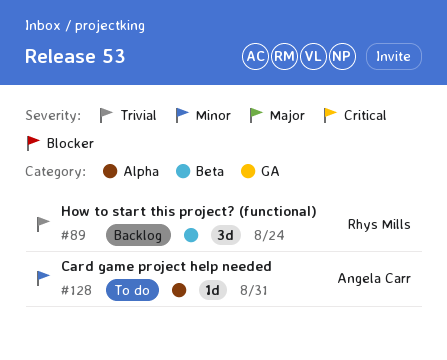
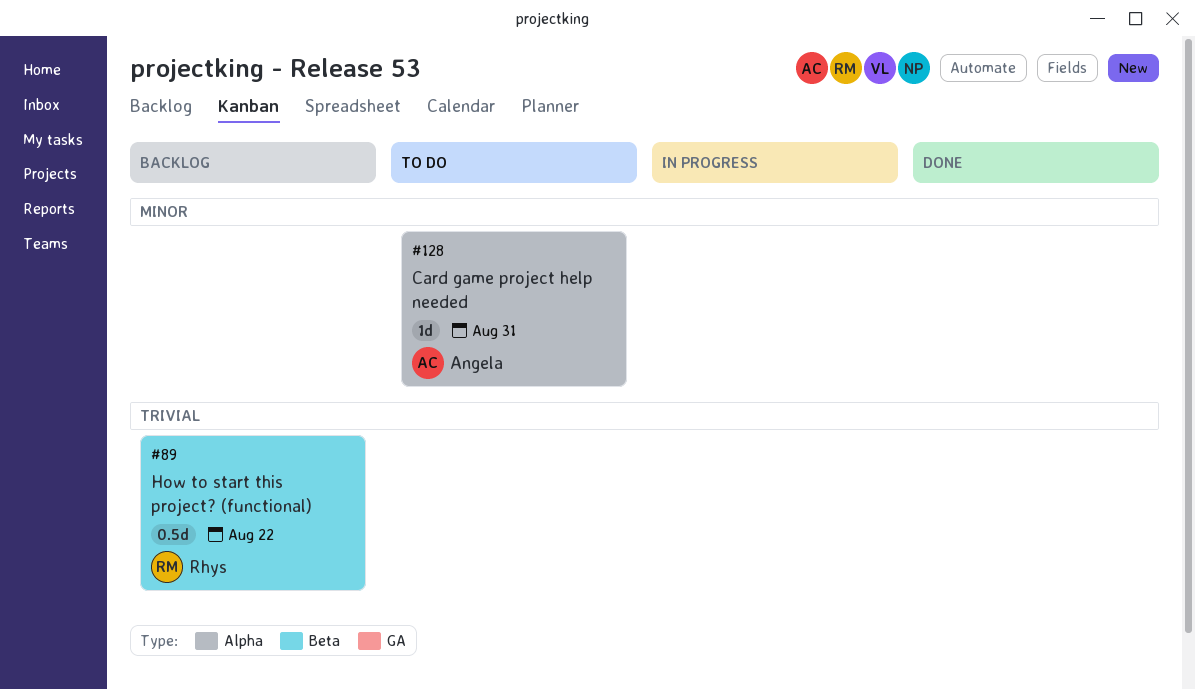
#89, estimate: 3d -> 0.5d
#89, due: Aug 24 -> Aug 22

